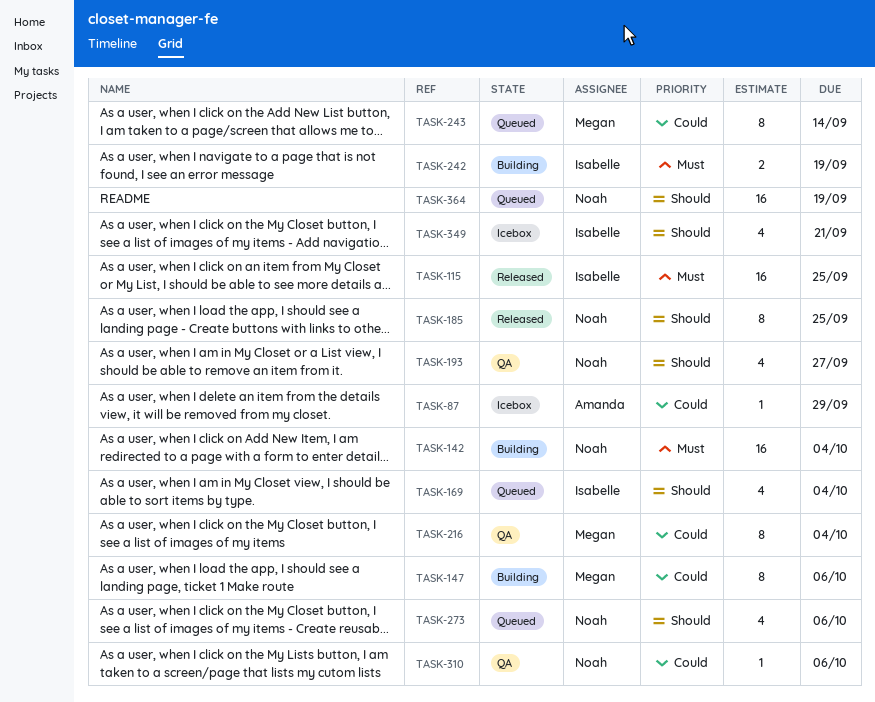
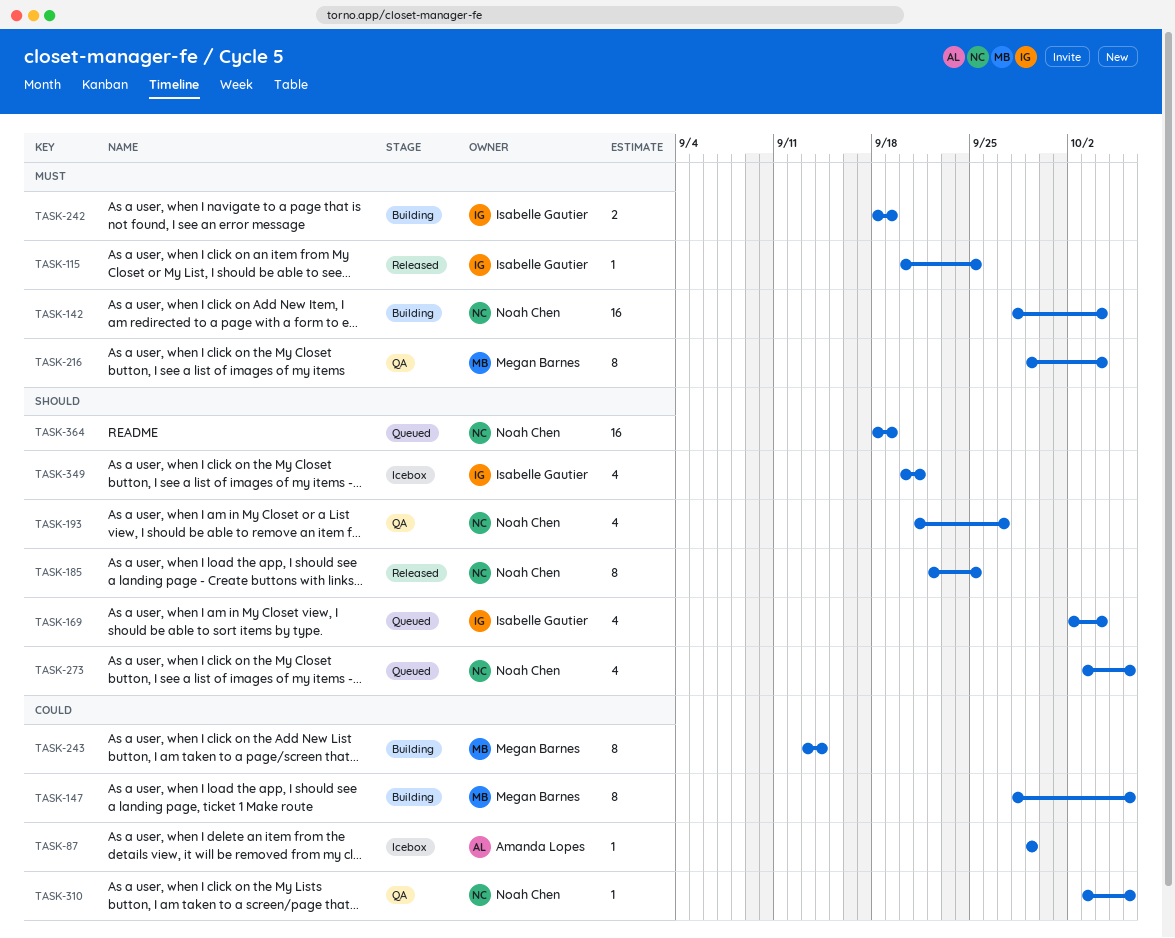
TASK-115, estimate: 16 -> 1
TASK-216, priority: Could -> Must
TASK-243, status: Queued -> Building

